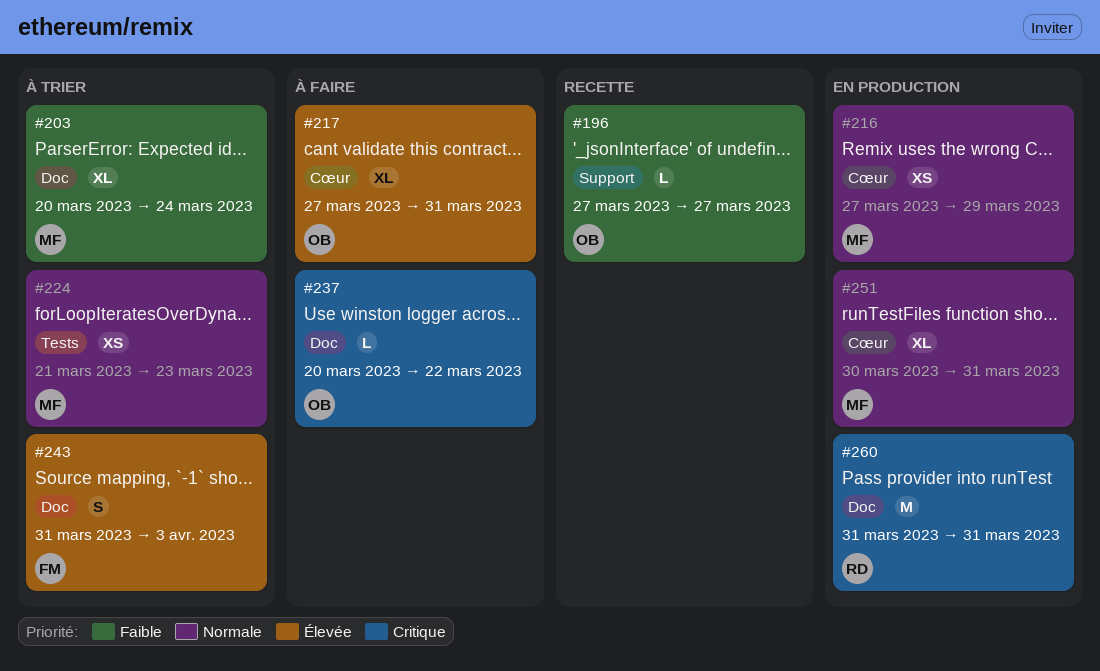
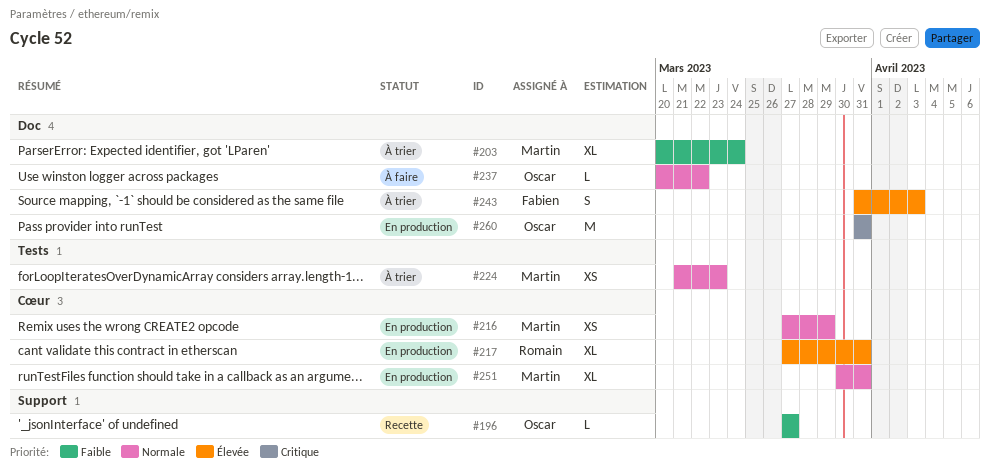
#217, status: À faire -> En production
#217, owner: Oscar -> Romain
#237, priority: Critique -> Normale
#260, owner: Romain -> Oscar

